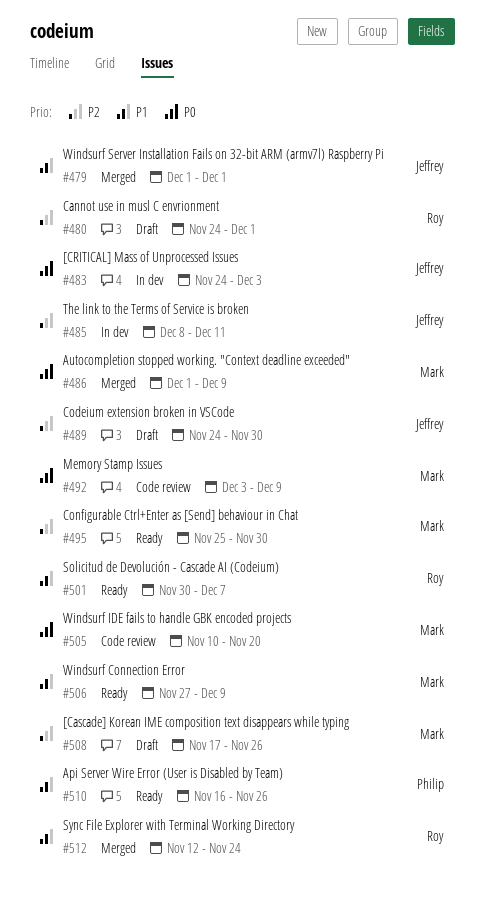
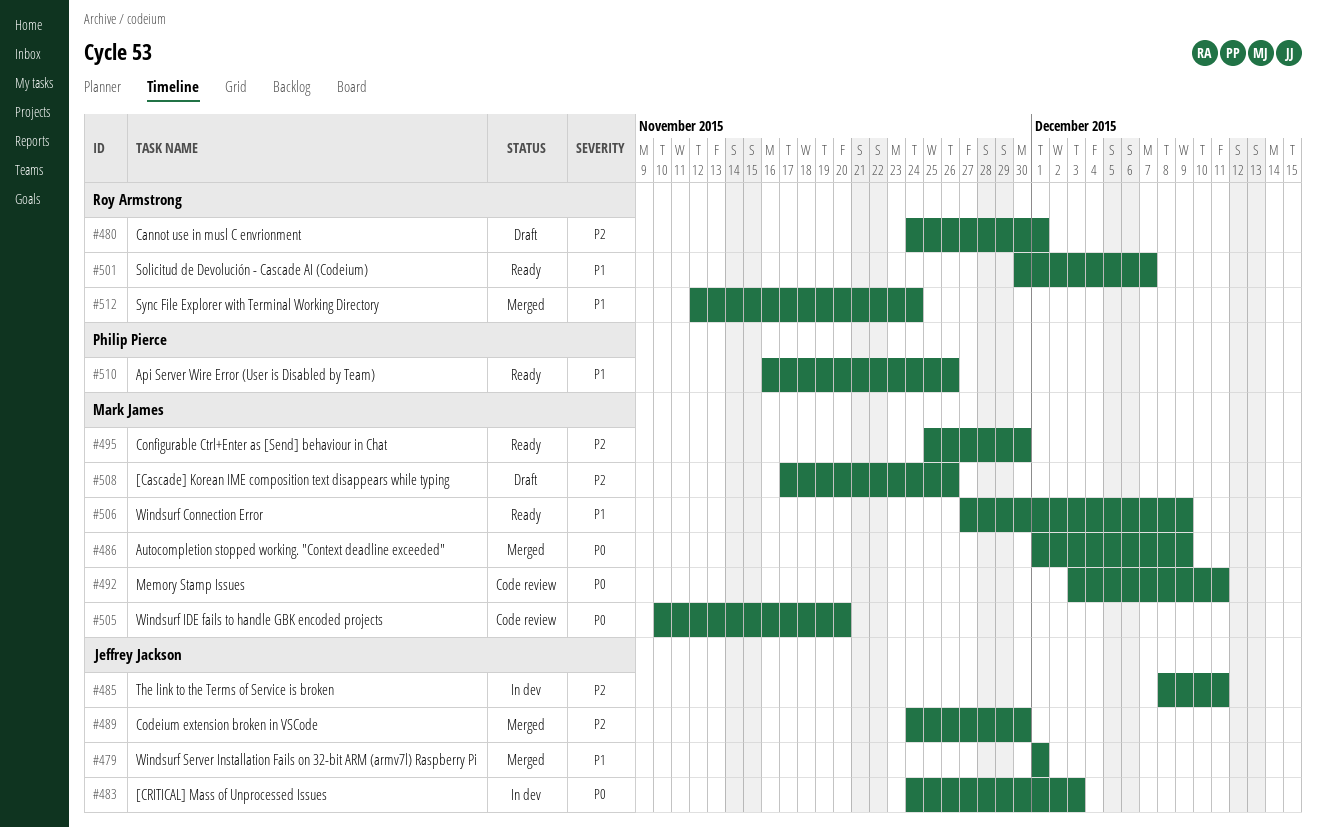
#489, status: Draft -> Merged
#492, due: Dec 9 -> Dec 11

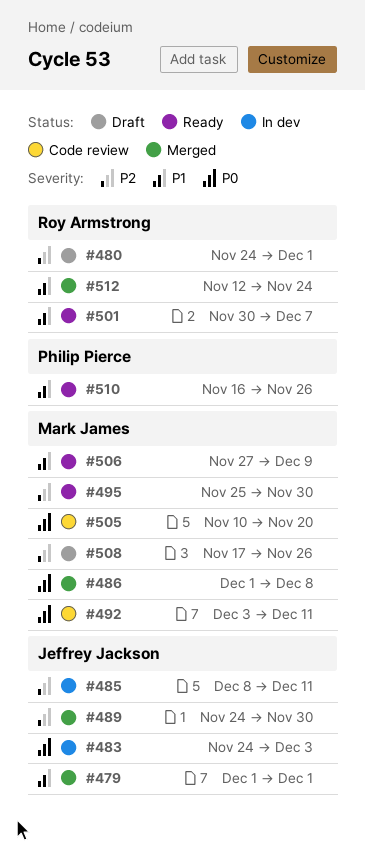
#486, due: Dec 9 -> Dec 8

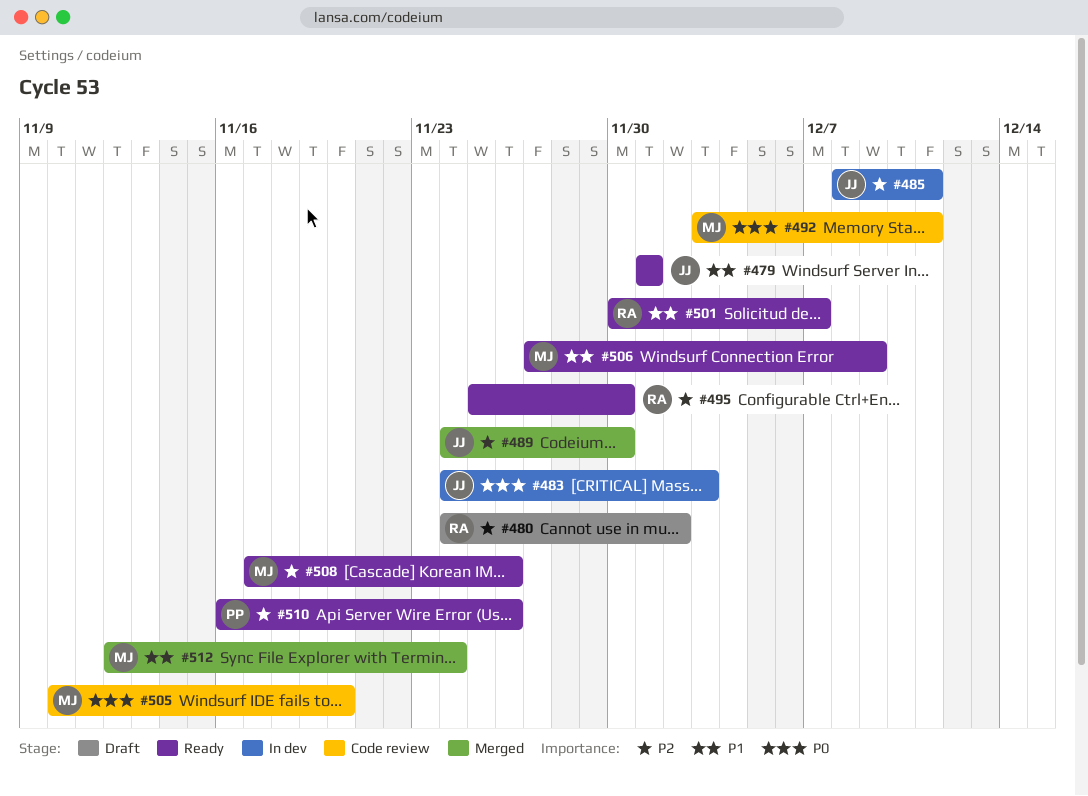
#479, status: Merged -> Ready
#480, due: Dec 1 -> Dec 2
#486: present -> none
#495, owner: Mark James -> Roy Armstrong
#508, status: Draft -> Ready
#510, priority: P1 -> P2
#512, owner: Roy Armstrong -> Mark James

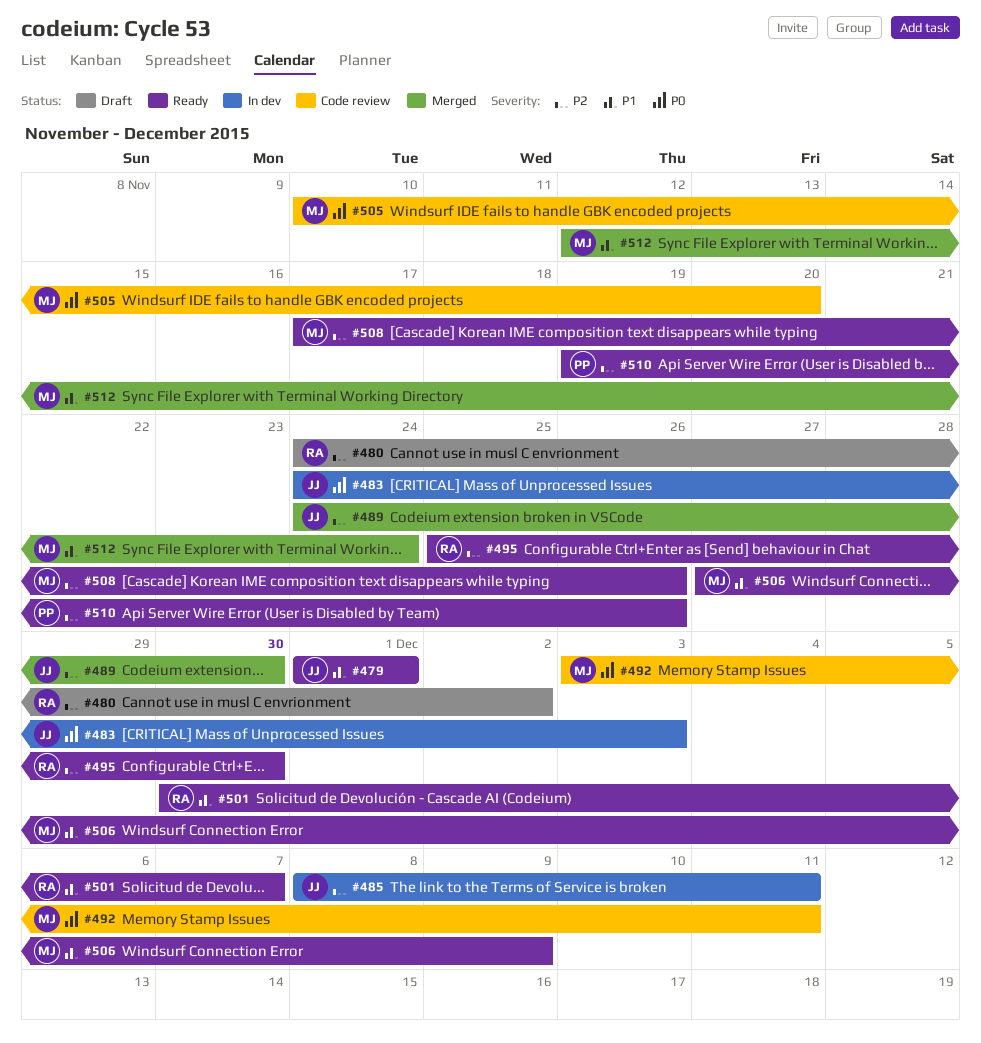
#510, start: Nov 16 -> Nov 19

